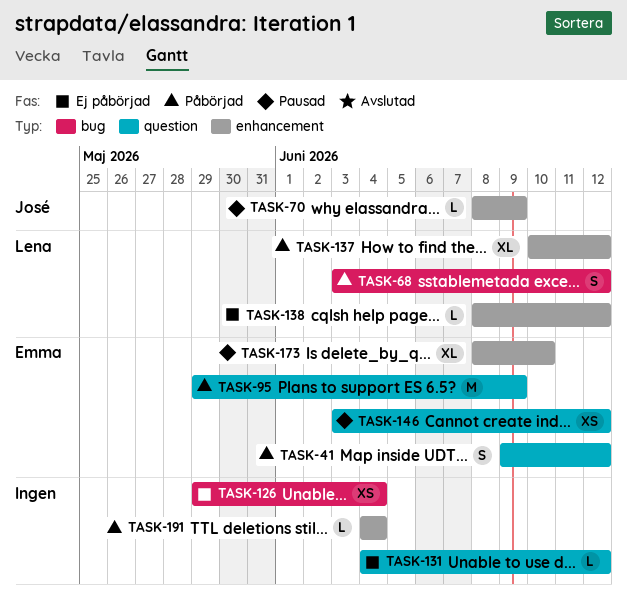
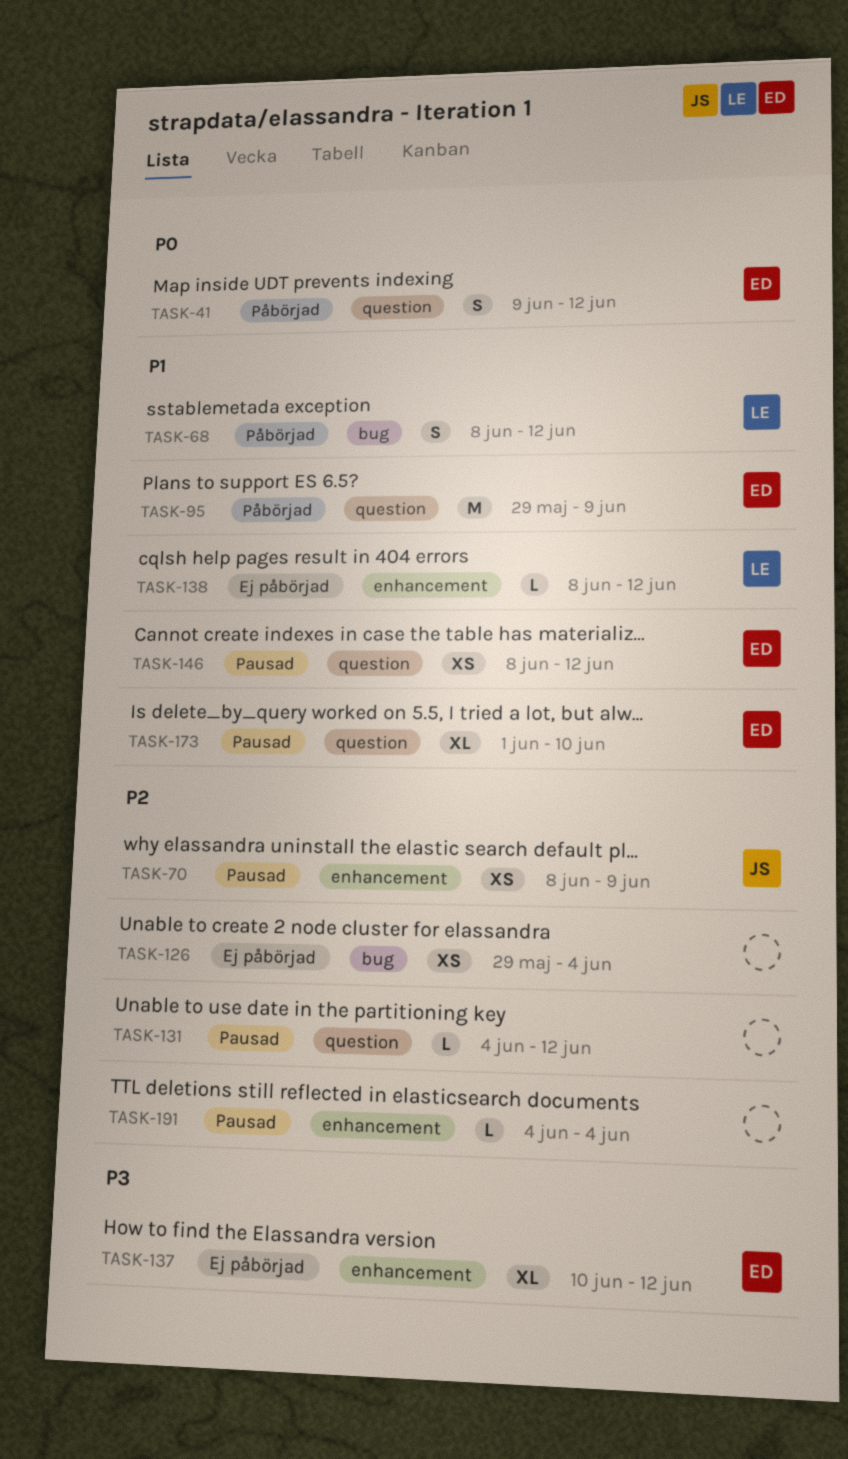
TASK-68, start: Jun 3 -> Jun 8
TASK-70, estimate: L -> XS
TASK-131, status: Ej påbörjad -> Pausad
TASK-137, status: Påbörjad -> Ej påbörjad
TASK-137, owner: Lena -> Emma
TASK-146, start: Jun 3 -> Jun 8
TASK-173, label: enhancement -> question
TASK-173, start: Jun 8 -> Jun 1
TASK-191, status: Påbörjad -> Pausad

